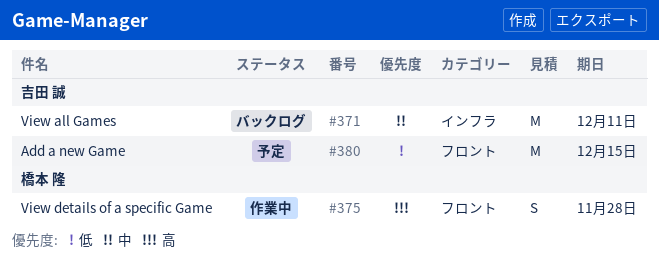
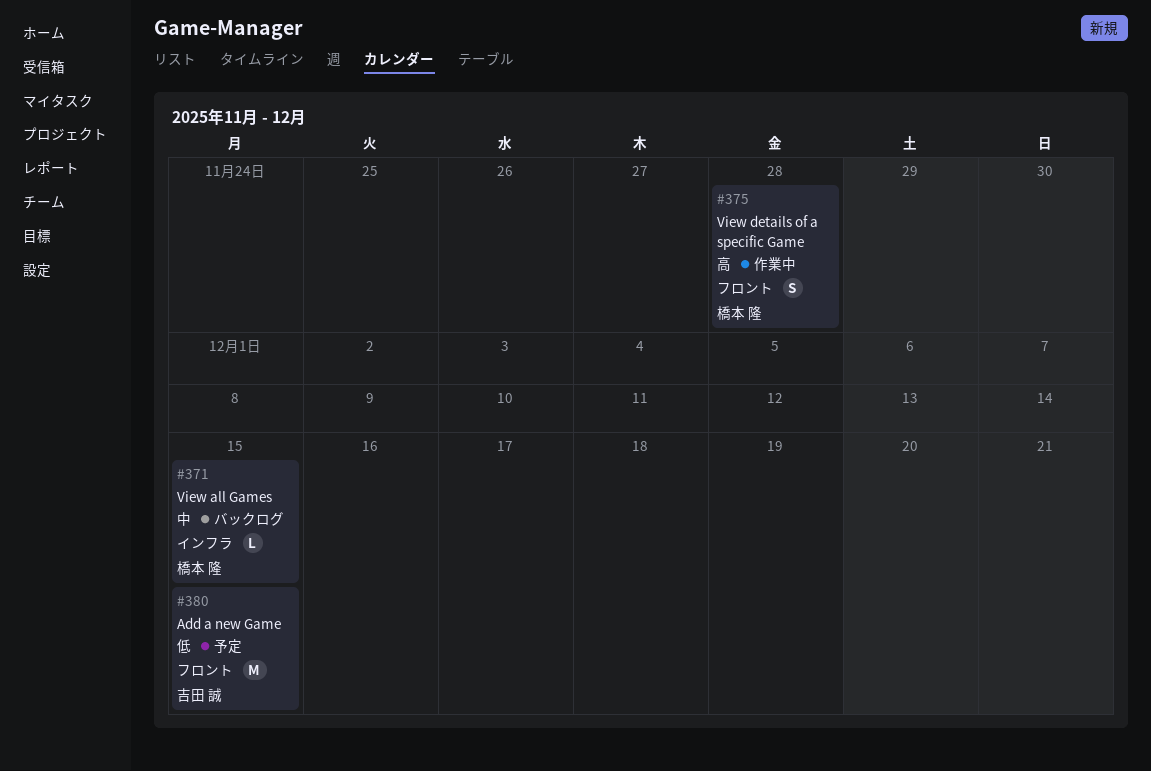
#371, owner: 吉田 誠 -> 橋本 隆
#371, estimate: M -> L
#371, due: Dec 11 -> Dec 15

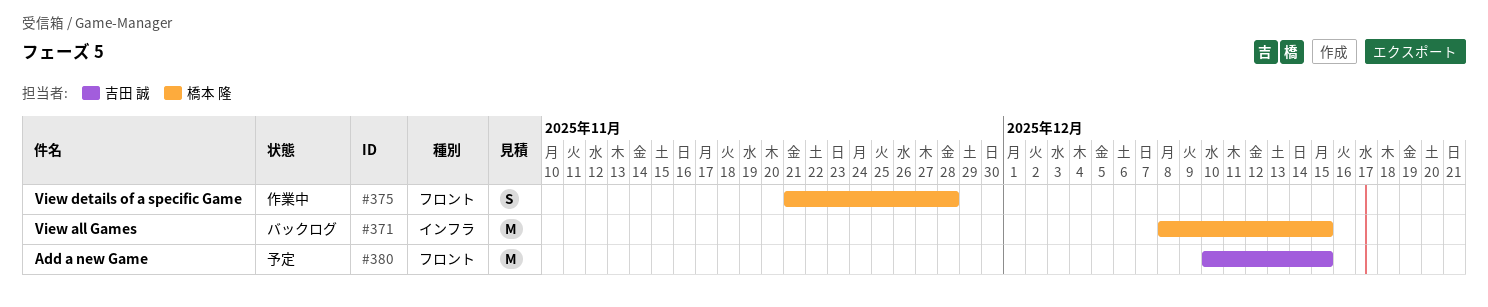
#371, estimate: L -> M

